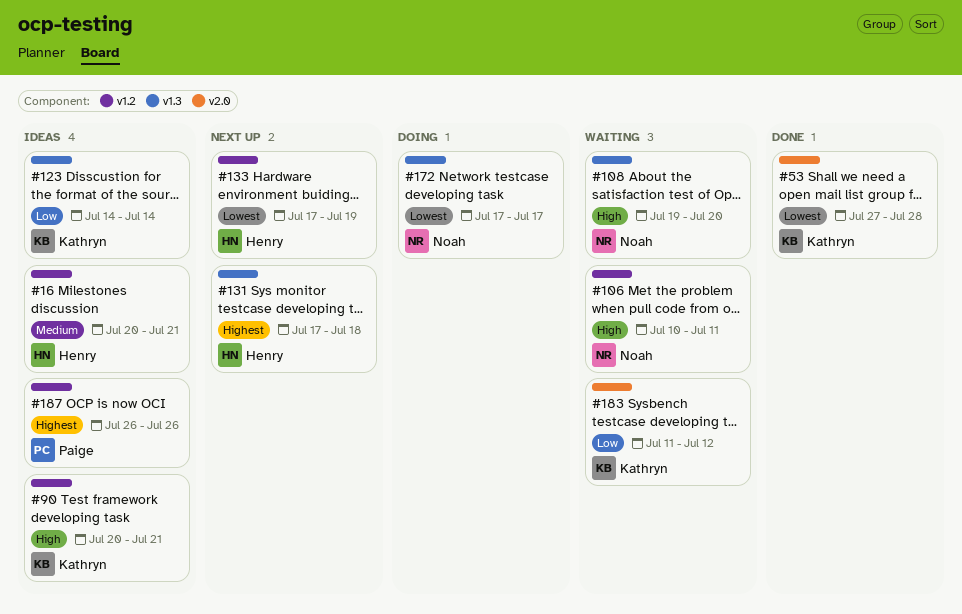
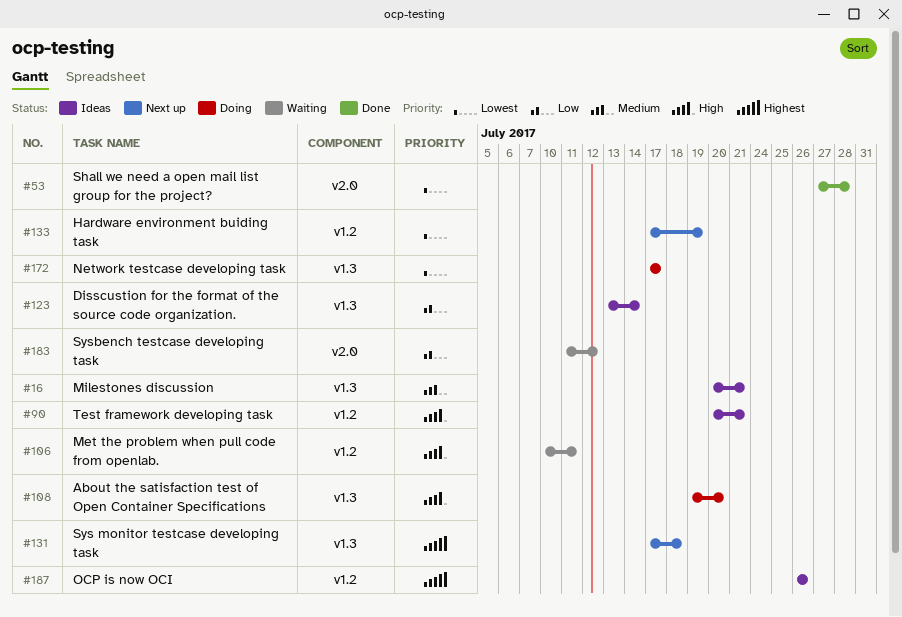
#16, label: v1.2 -> v1.3
#108, status: Waiting -> Doing
#123, start: Jul 14 -> Jul 13

